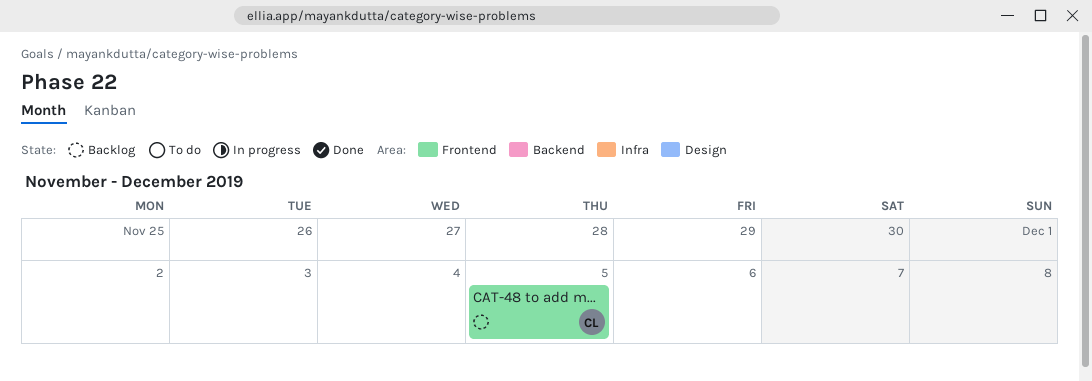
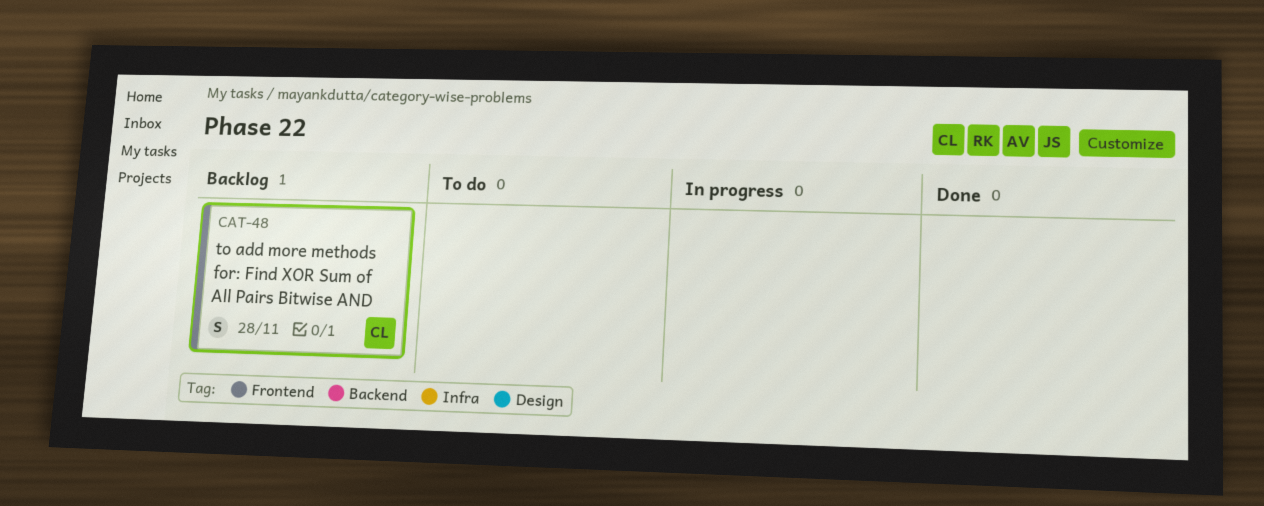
CAT-48, due: Dec 5 -> Nov 28

